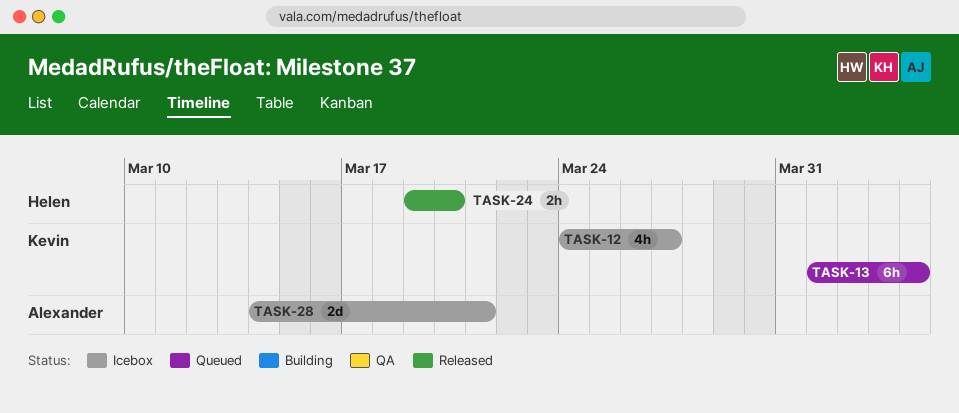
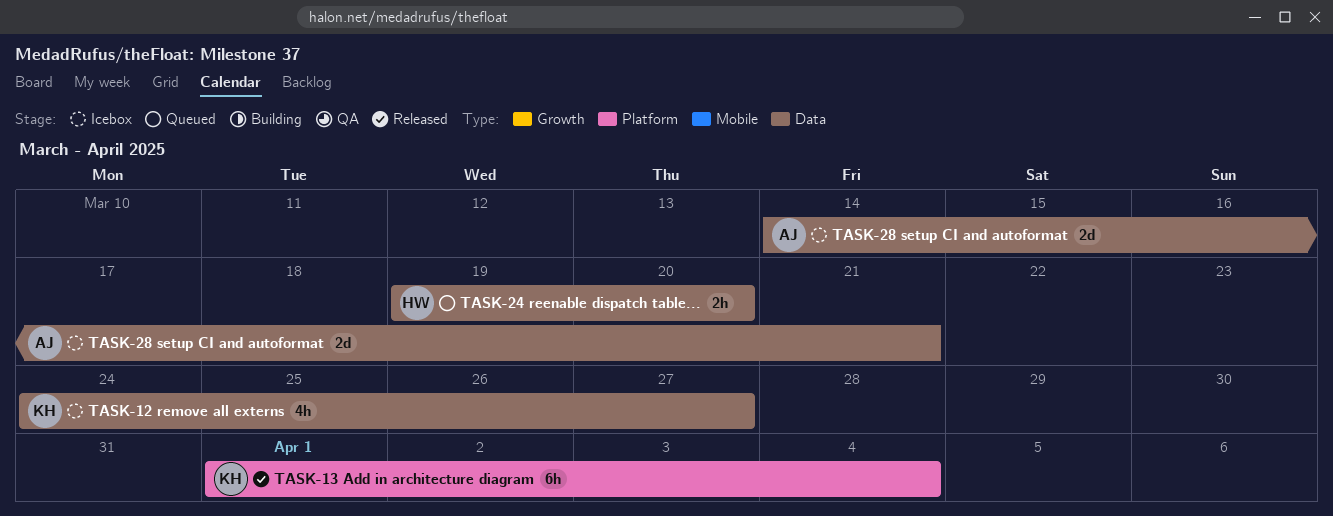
TASK-13, status: Queued -> Released
TASK-24, status: Released -> Queued

